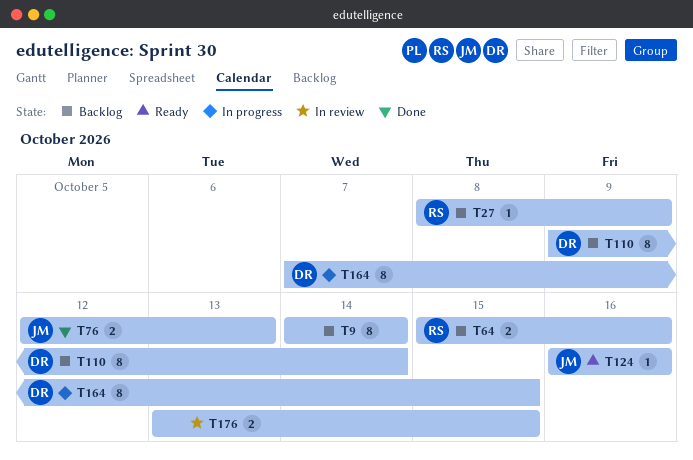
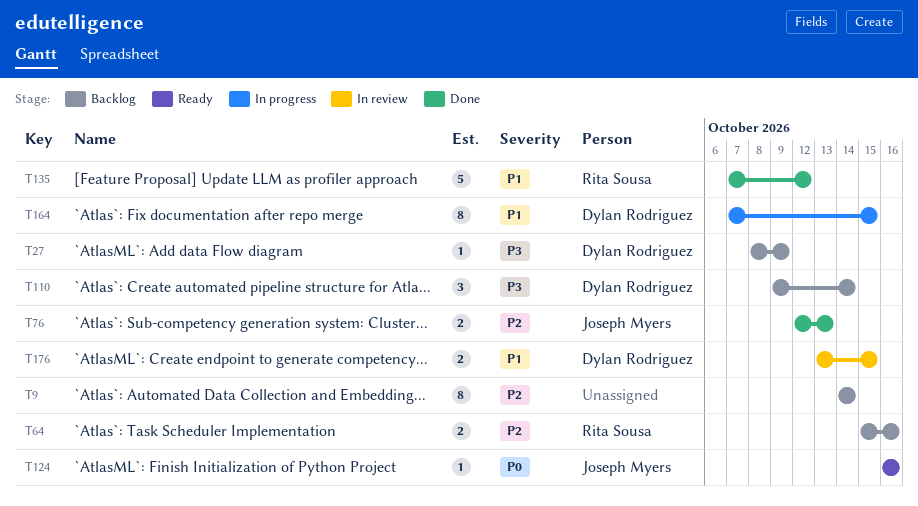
T27, owner: Rita Sousa -> Dylan Rodriguez
T110, estimate: 8 -> 3
T135: none -> present
T176, owner: none -> Dylan Rodriguez

